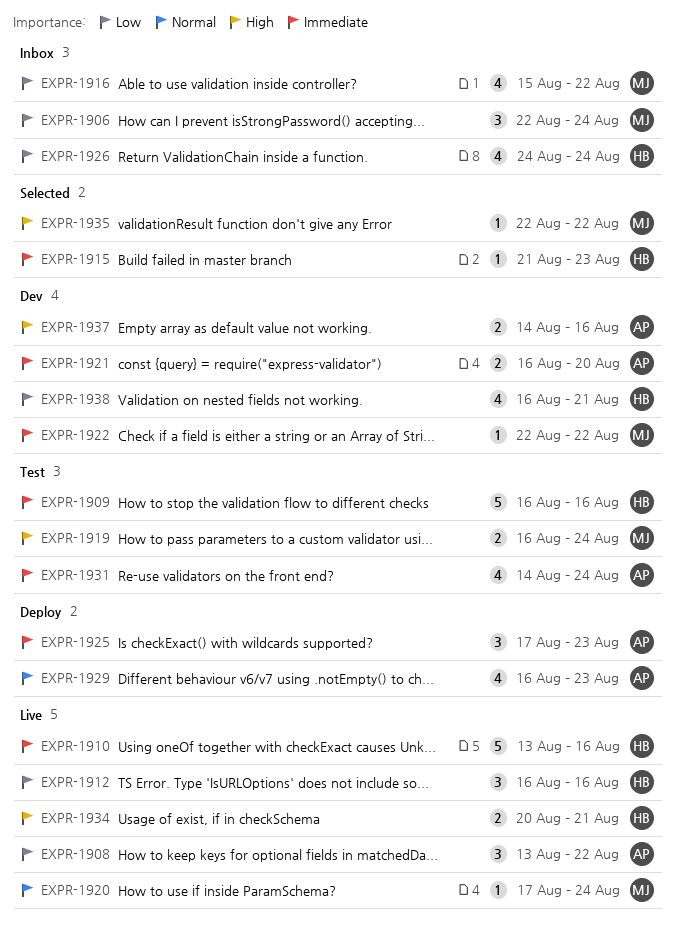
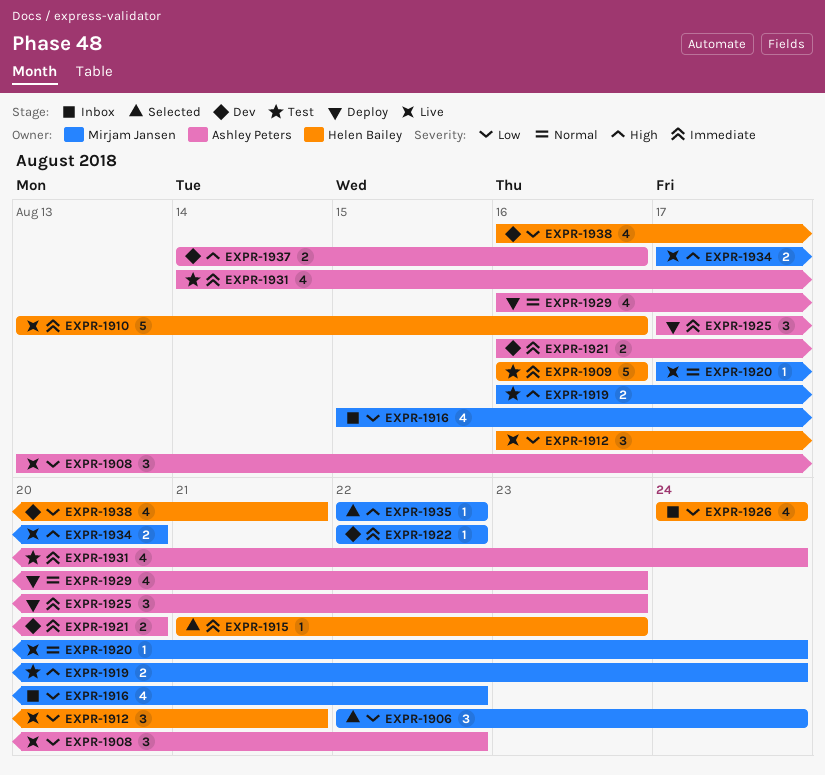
EXPR-1906, status: Inbox -> Selected
EXPR-1912, due: Aug 16 -> Aug 21
EXPR-1934, owner: Helen Bailey -> Mirjam Jansen
EXPR-1934, start: Aug 20 -> Aug 17
EXPR-1934, due: Aug 21 -> Aug 20

